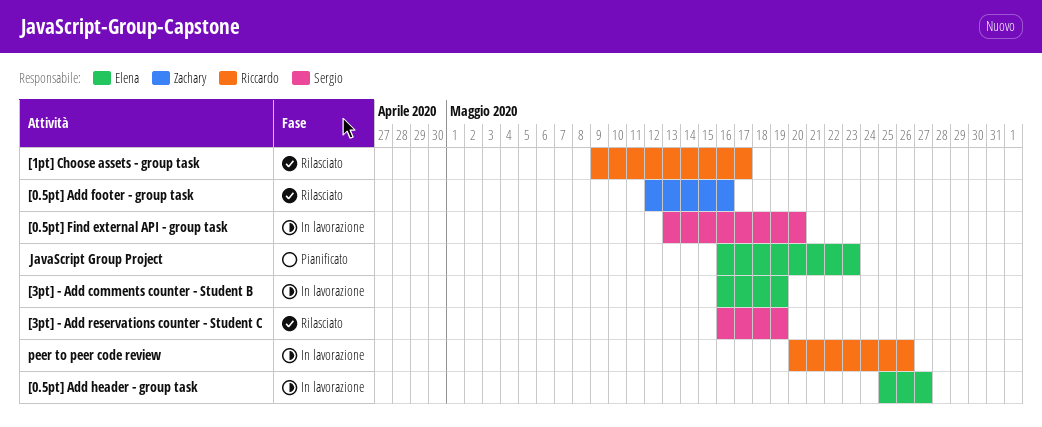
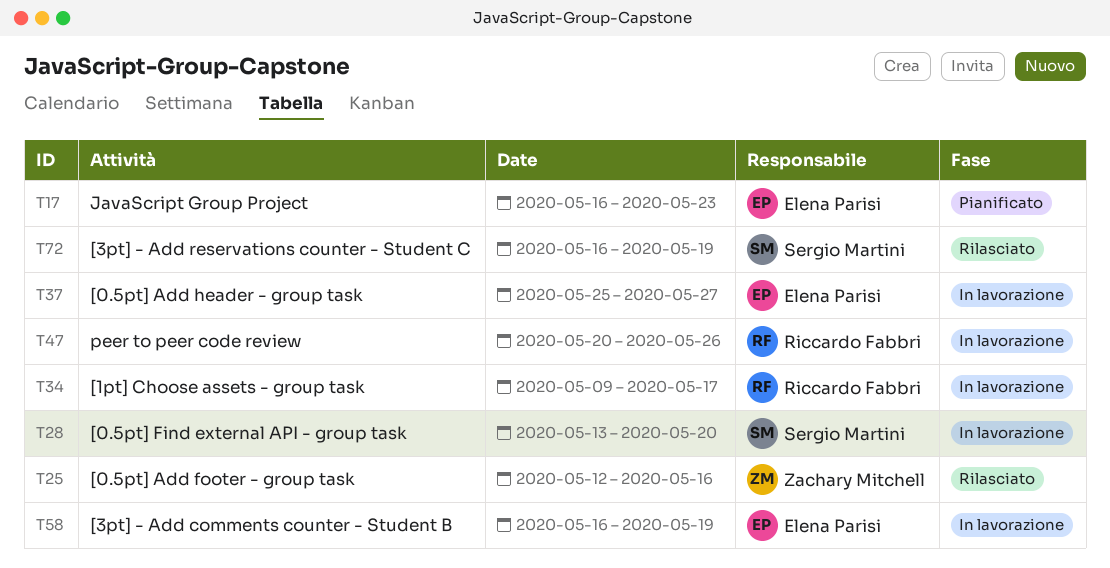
[1pt] Choose assets - group task, status: Rilasciato -> In lavorazione

